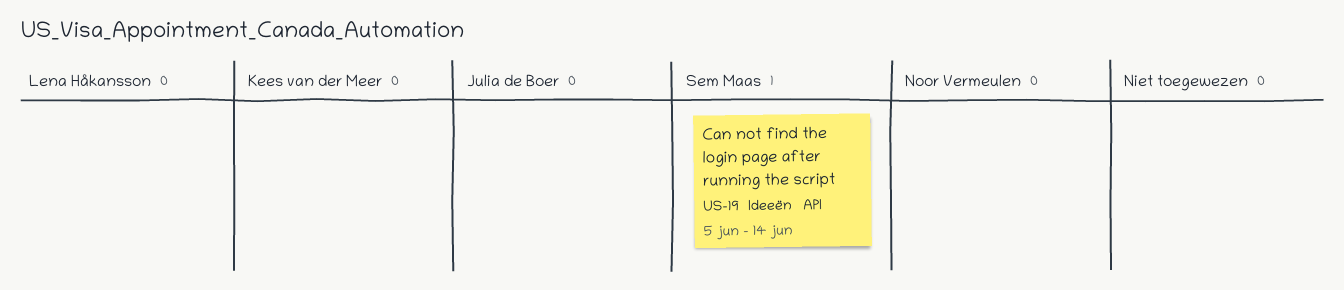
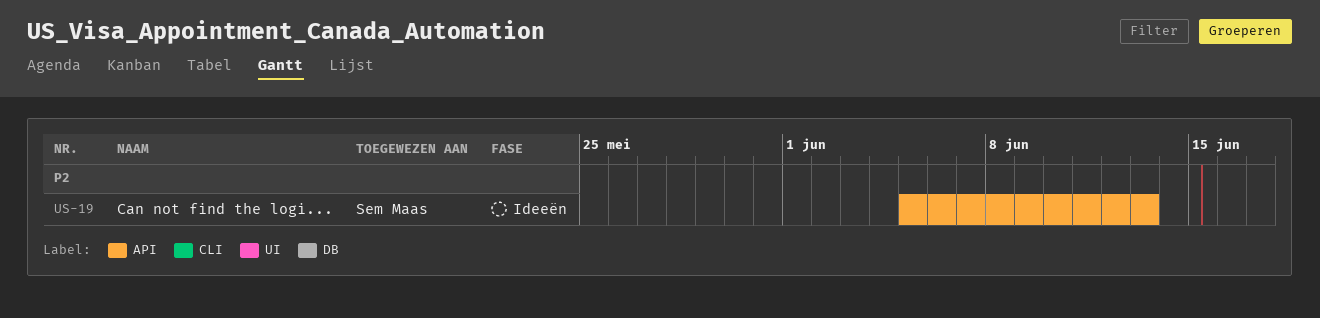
US-19, due: Jun 14 -> Jun 13

